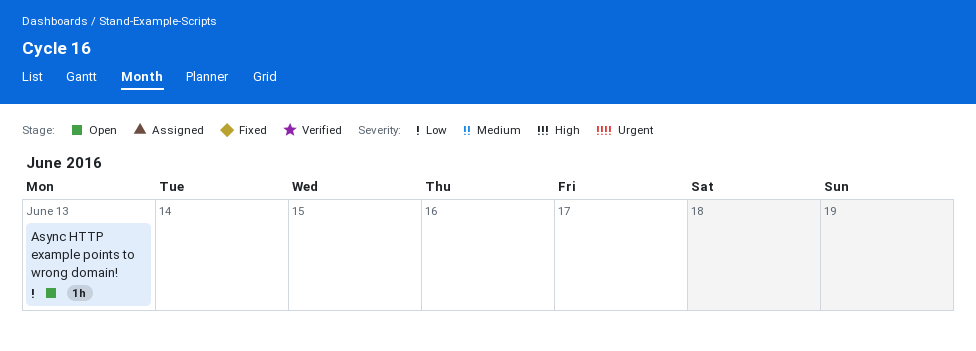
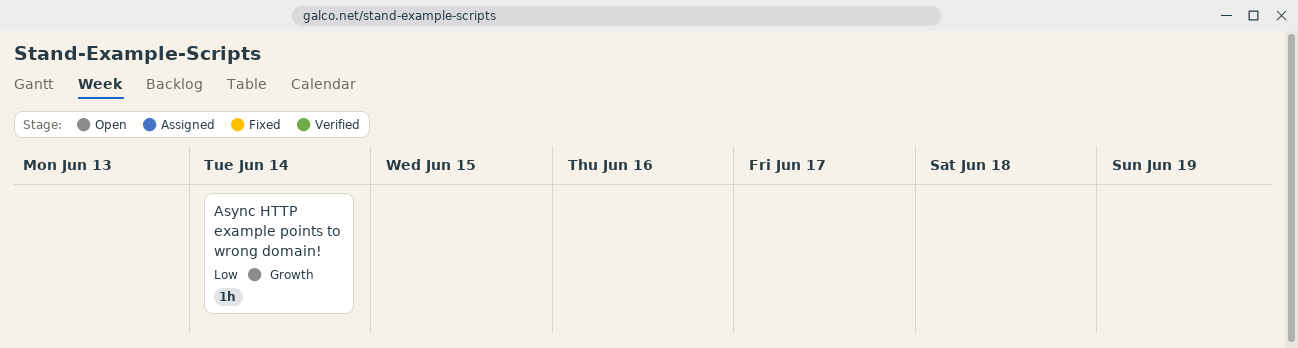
Async HTTP example points to wrong domain!, due: Jun 13 -> Jun 14

